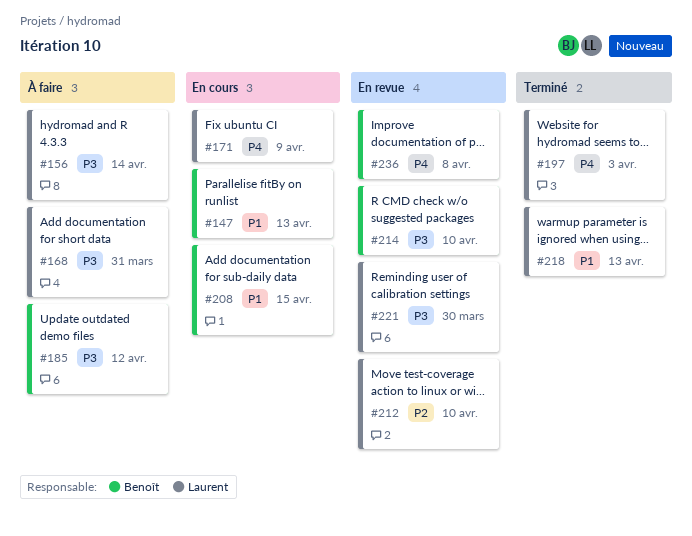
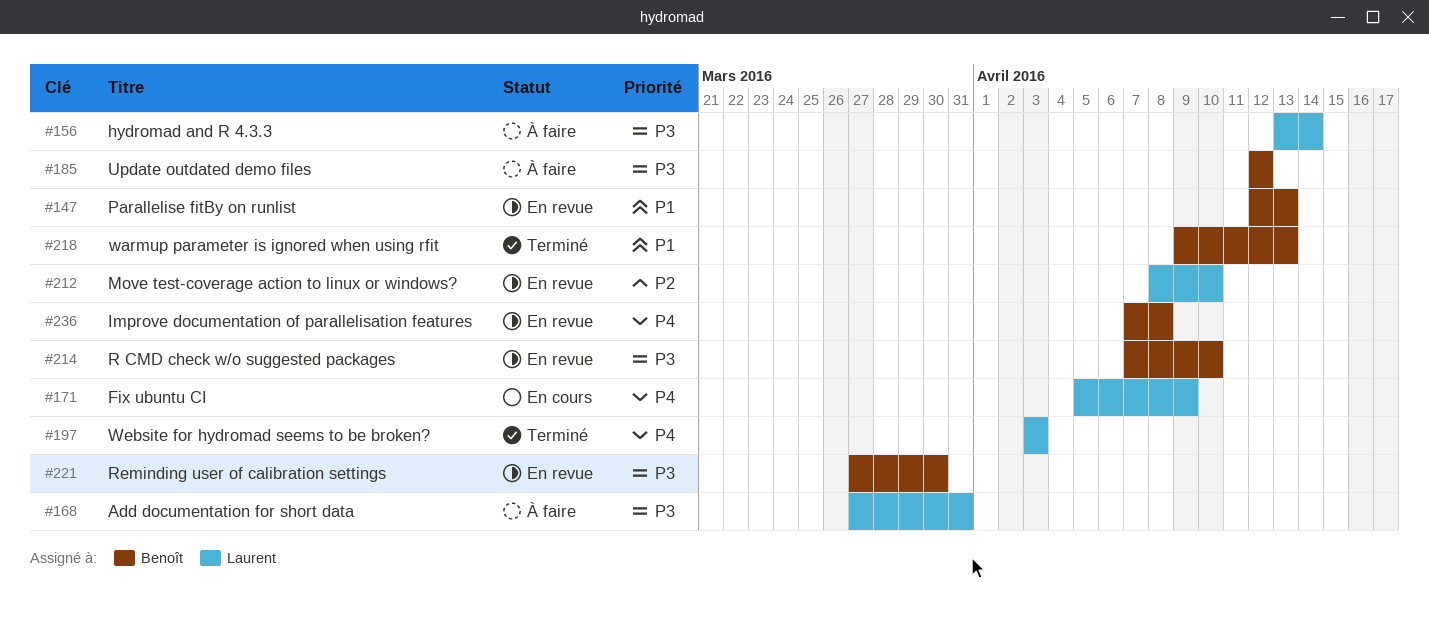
#147, status: En cours -> En revue
#208: present -> none
#218, owner: Laurent -> Benoît
#221, owner: Laurent -> Benoît

